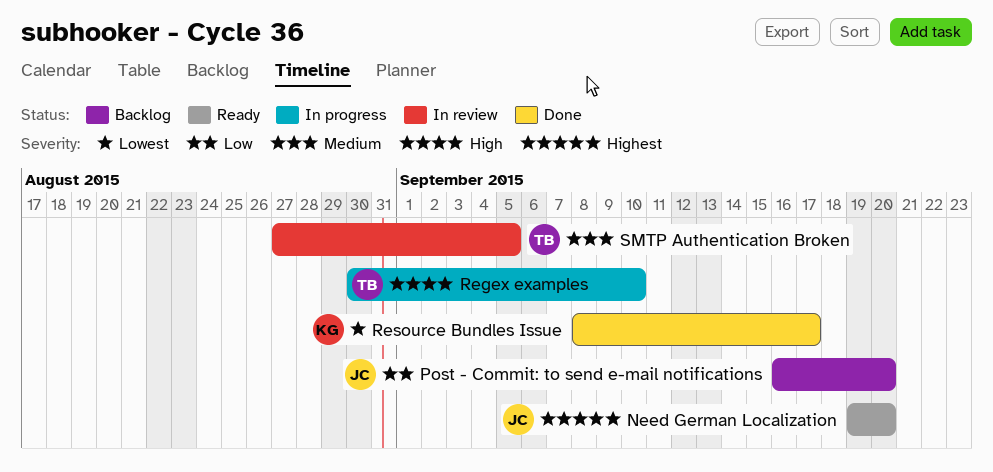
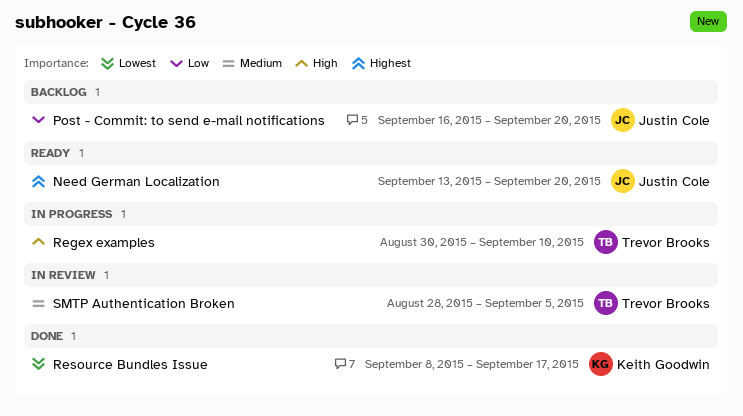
Need German Localization, start: Sep 19 -> Sep 13
SMTP Authentication Broken, start: Aug 27 -> Aug 28

